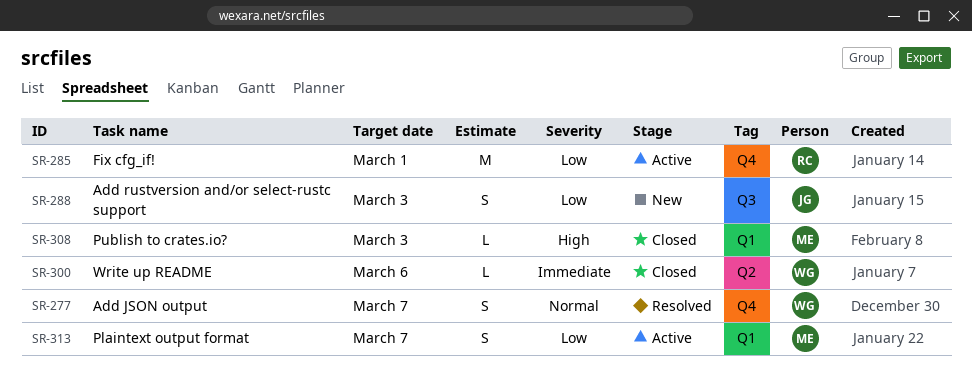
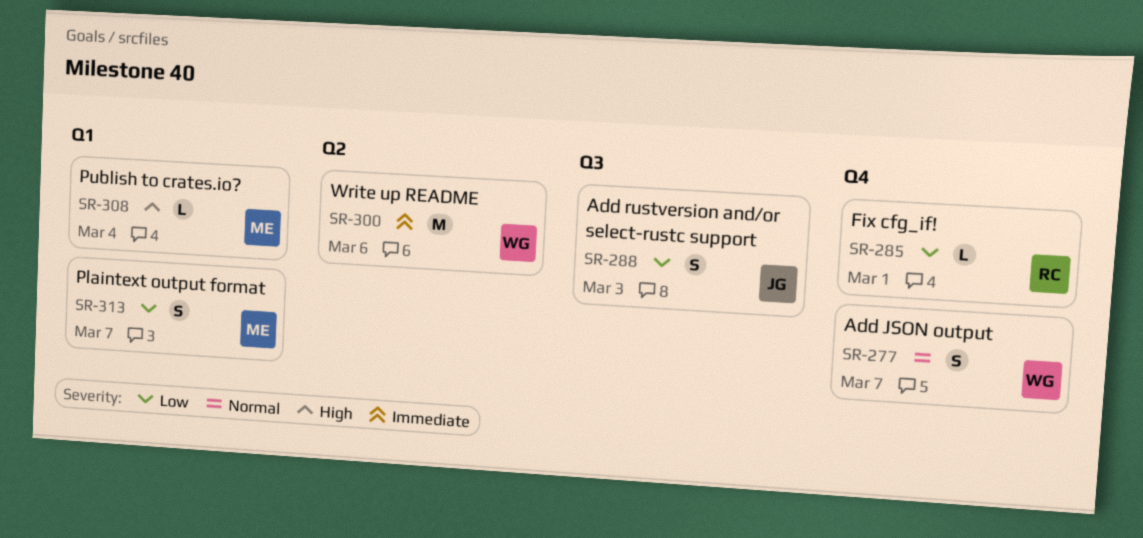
SR-285, estimate: M -> L
SR-300, estimate: L -> M
SR-308, due: Mar 3 -> Mar 4

